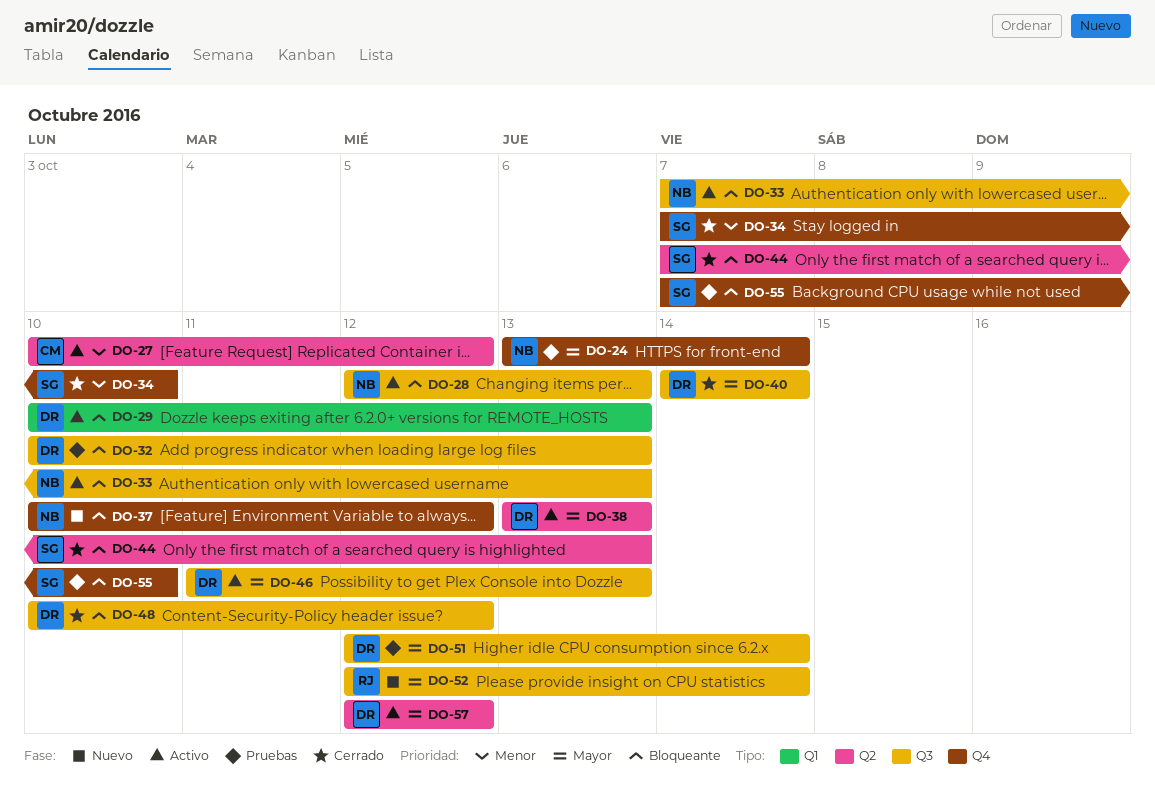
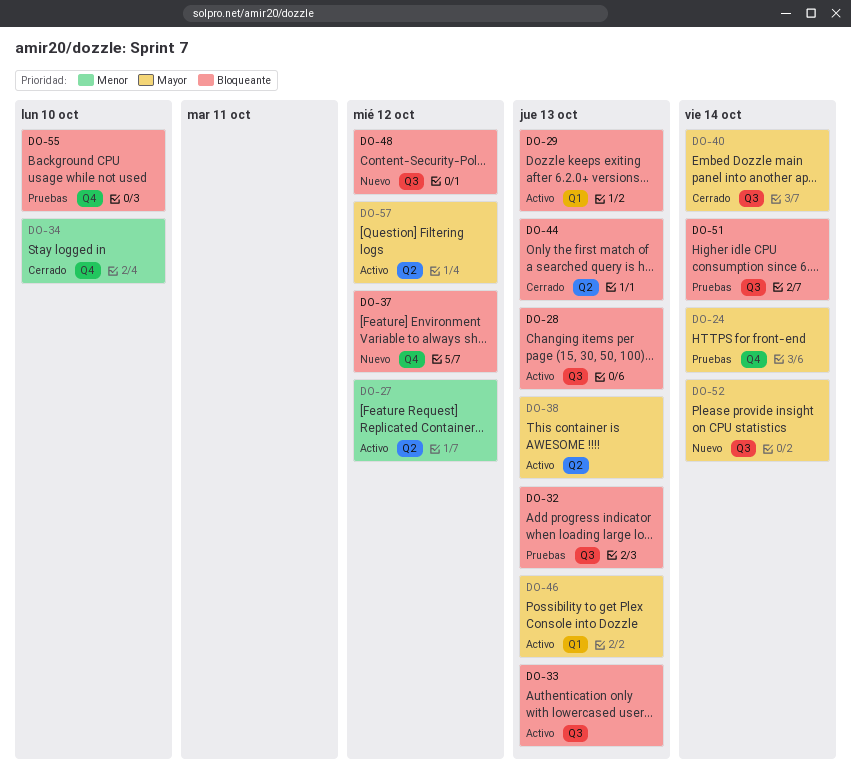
DO-46, label: Q3 -> Q1
DO-48, status: Cerrado -> Nuevo
DO-51, priority: Mayor -> Bloqueante

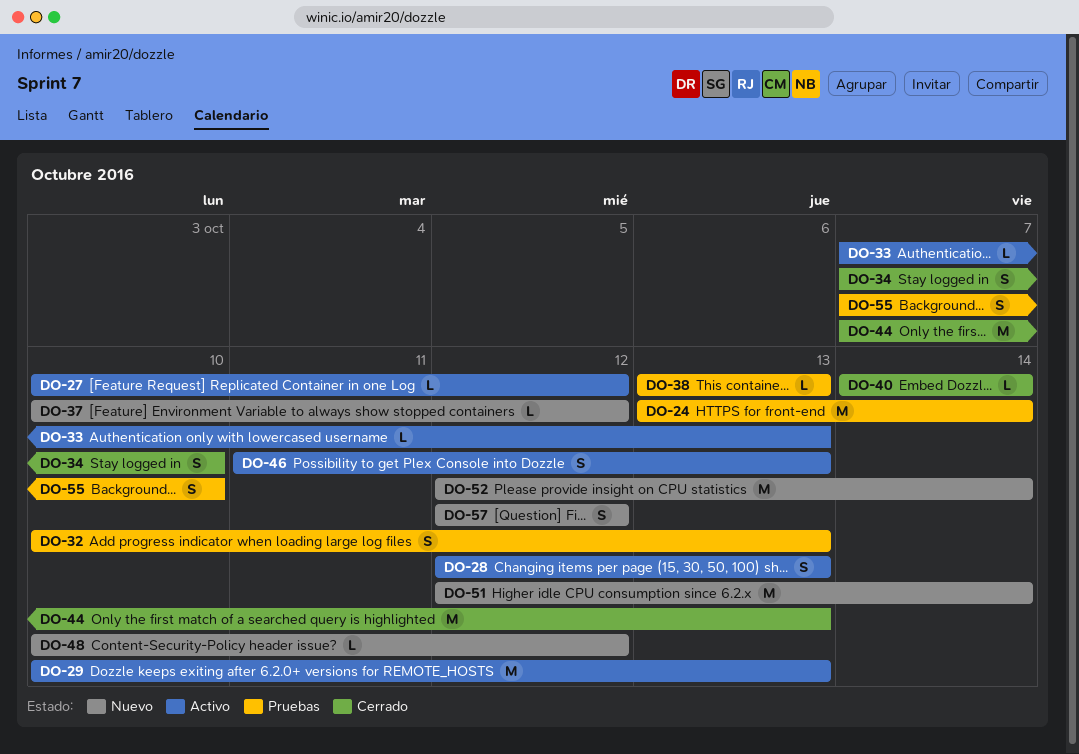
DO-38, status: Activo -> Pruebas
DO-51, status: Pruebas -> Nuevo
DO-57, status: Activo -> Nuevo

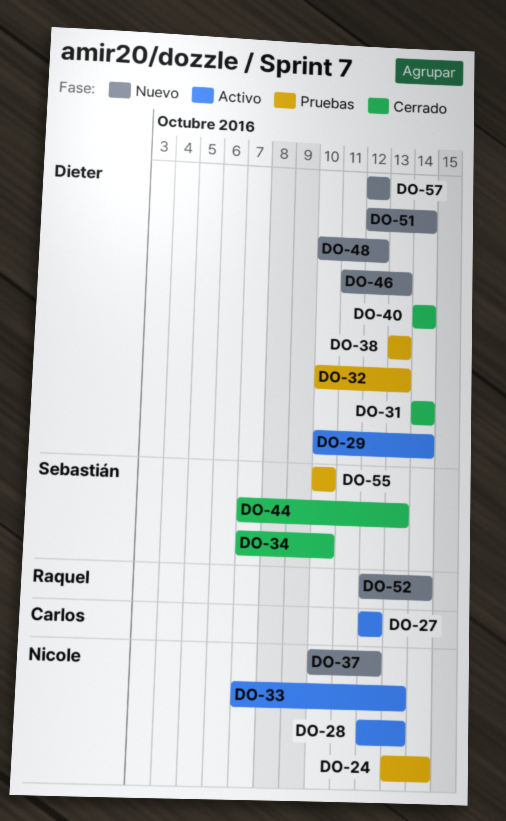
DO-27, start: Oct 10 -> Oct 12
DO-29, due: Oct 13 -> Oct 14
DO-31: none -> present
DO-46, status: Activo -> Nuevo
DO-55, start: Oct 7 -> Oct 10

